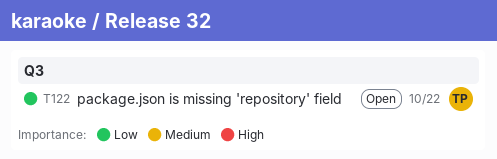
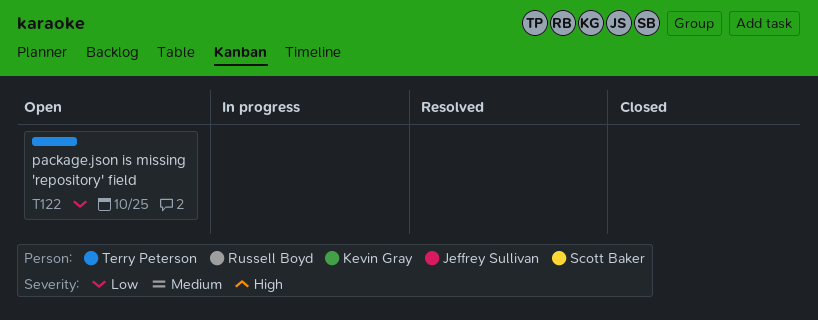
T122, due: Oct 22 -> Oct 25

